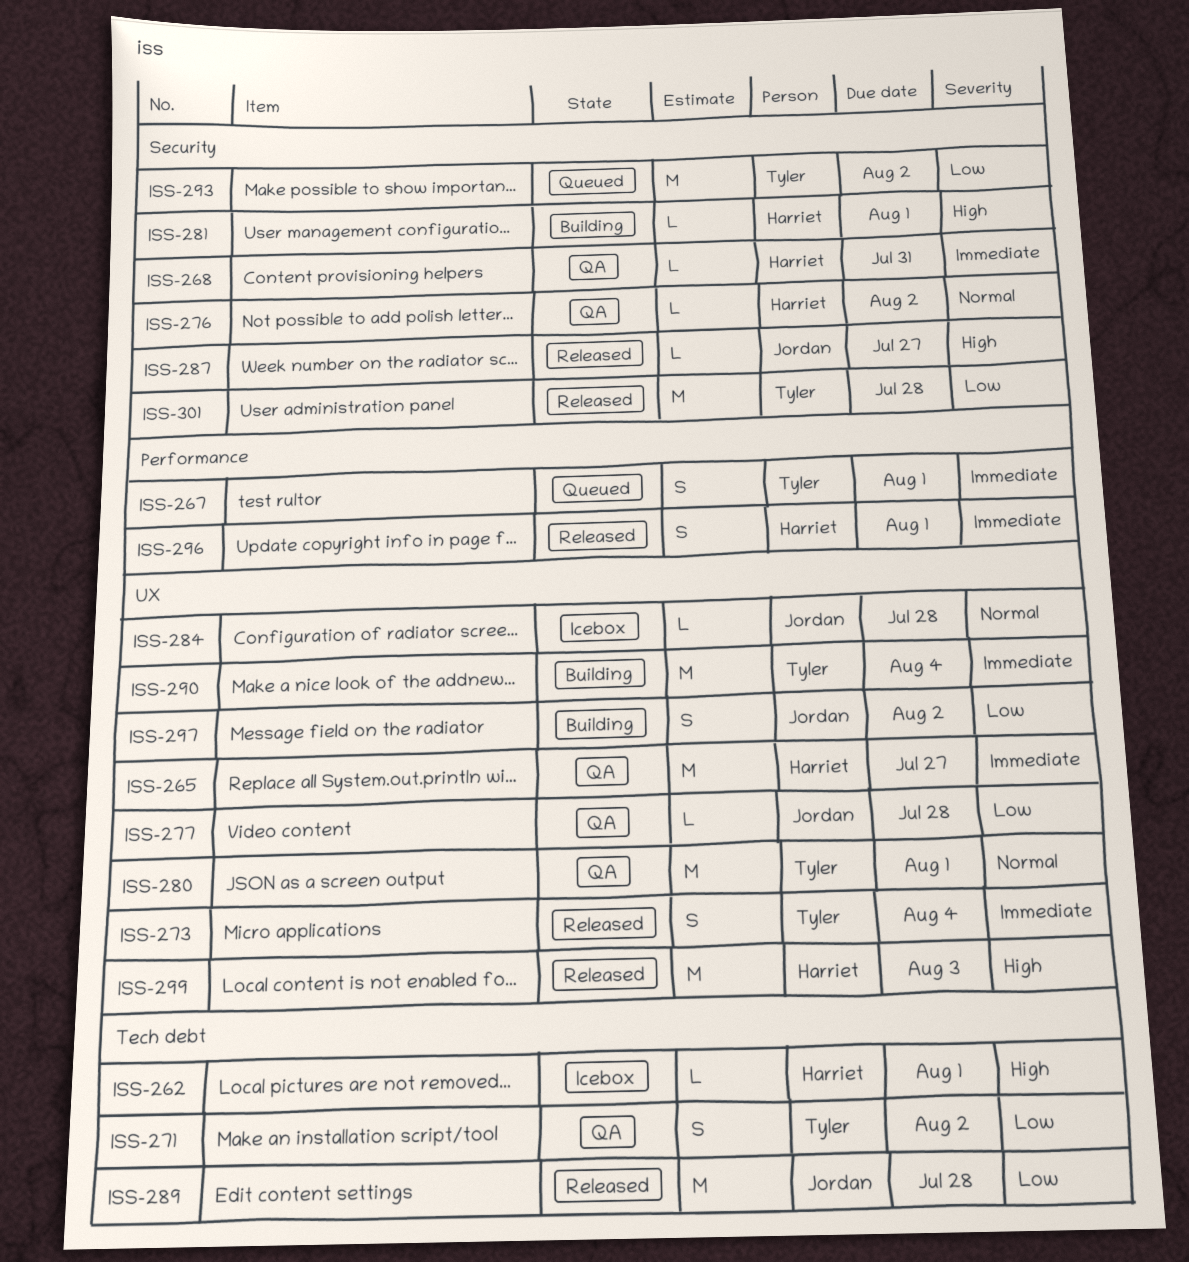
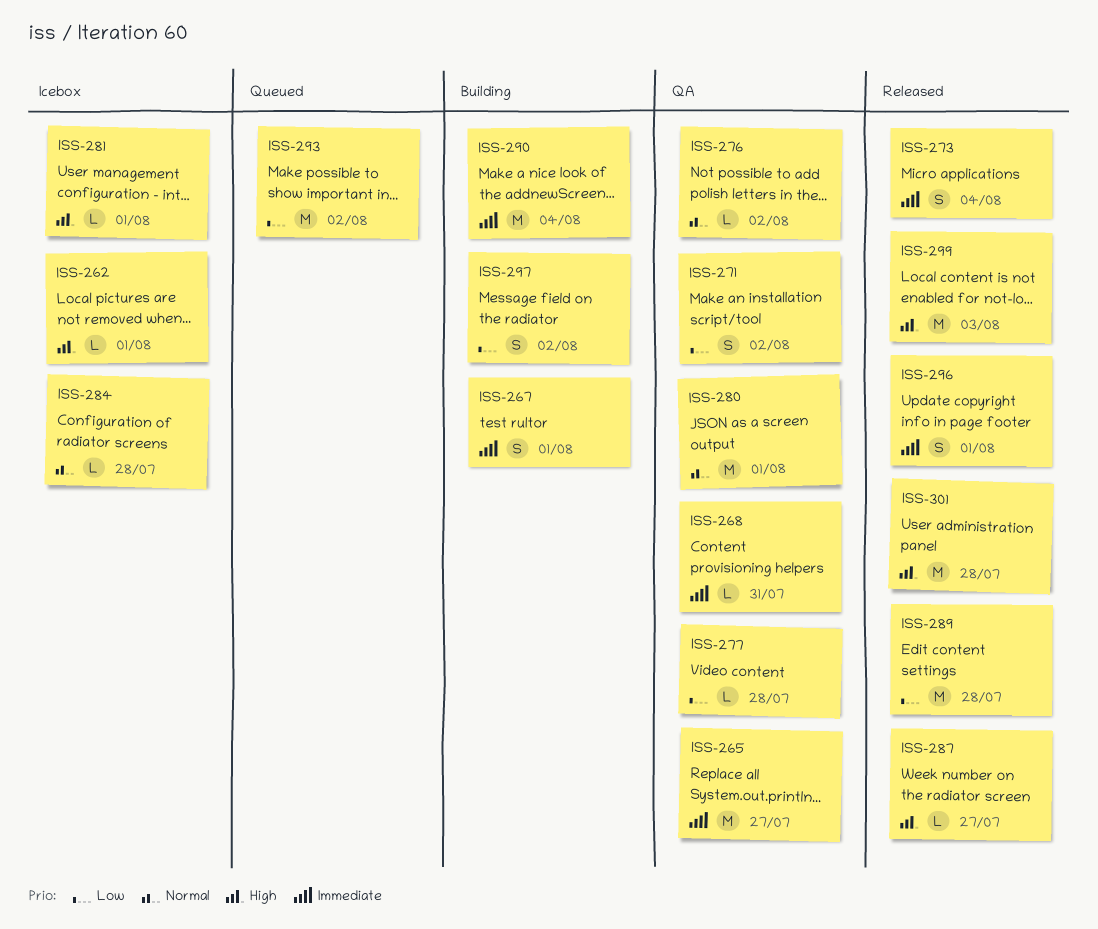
ISS-267, status: Queued -> Building
ISS-281, status: Building -> Icebox
ISS-301, priority: Low -> High

